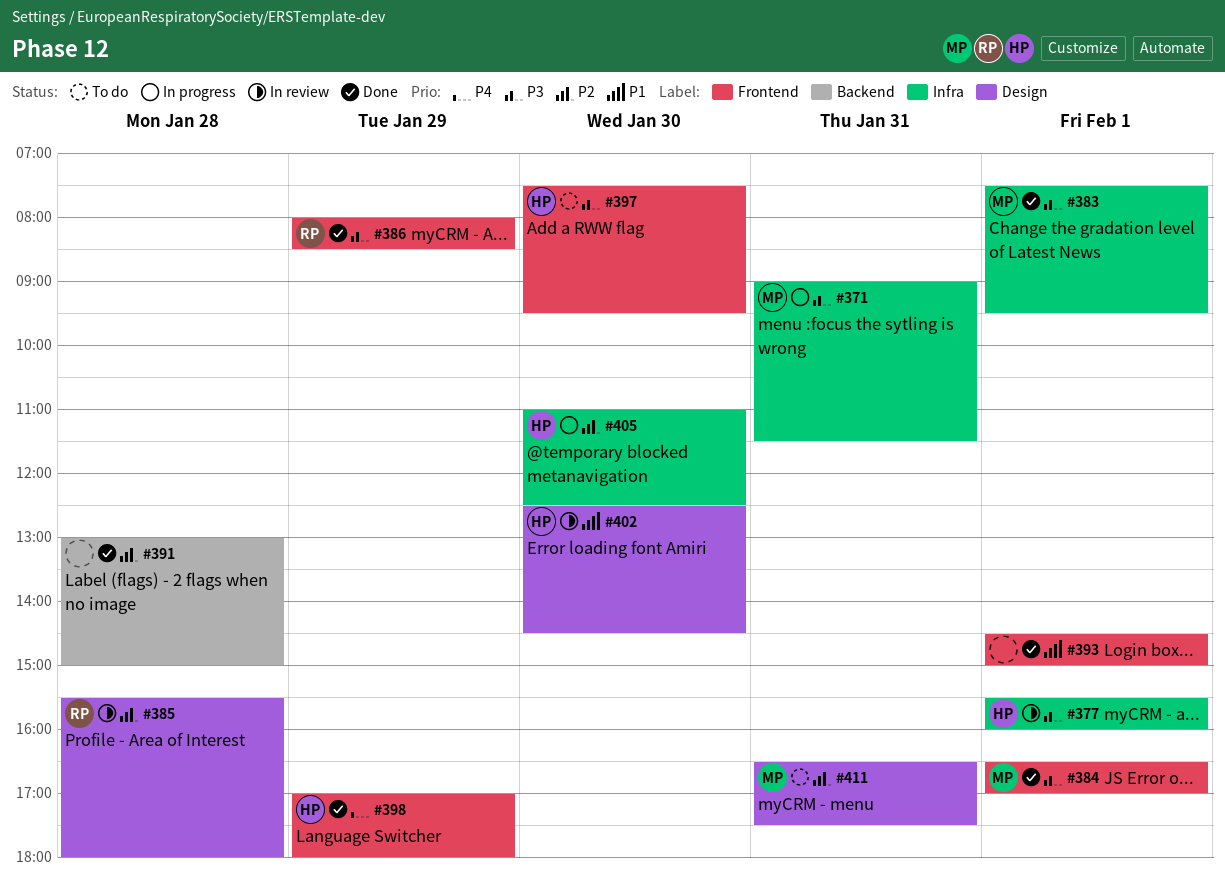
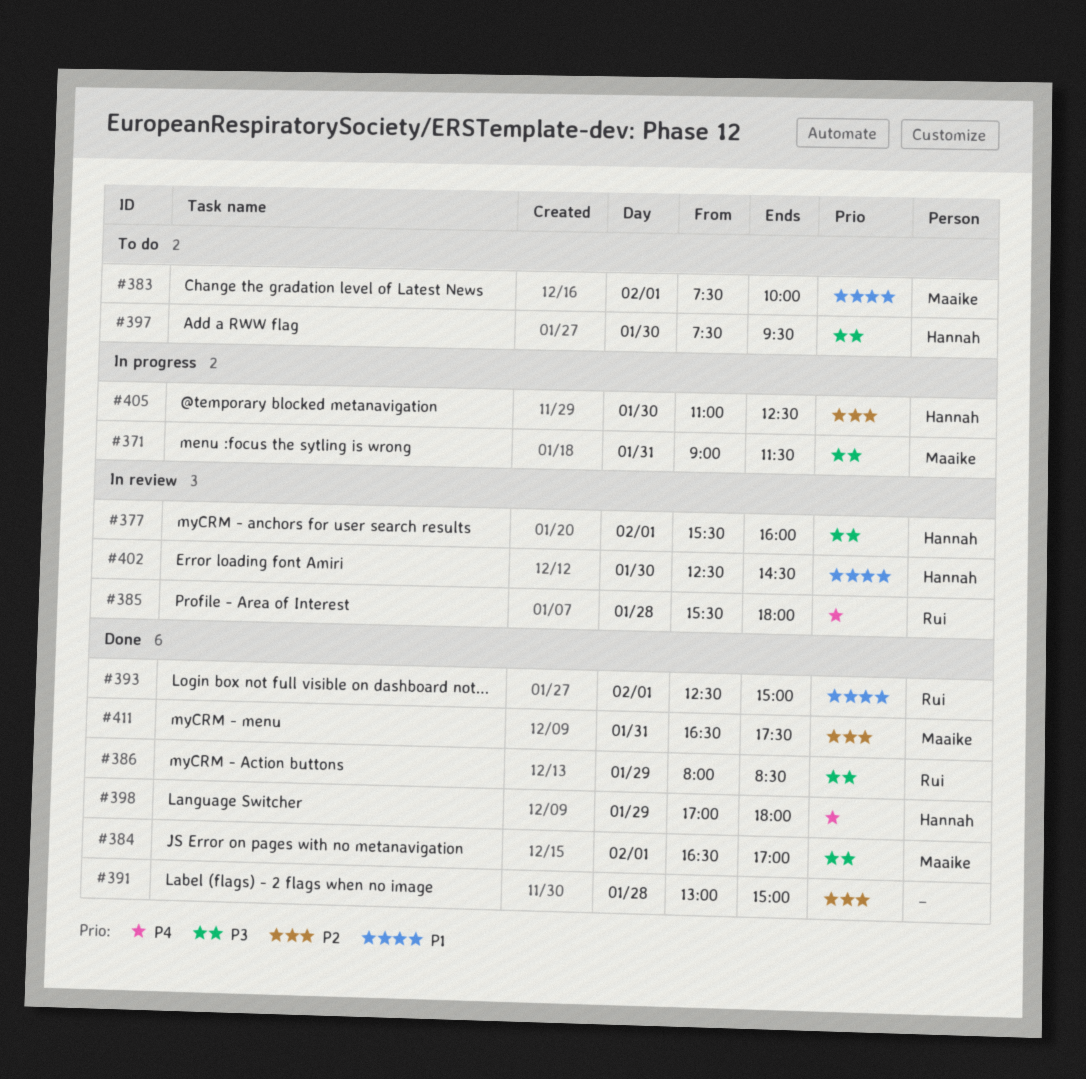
#383, status: Done -> To do
#383, priority: P3 -> P1
#383, ends: 09:30 -> 10:00
#385, priority: P2 -> P4
#393, owner: none -> Rui
#393, begins: 14:30 -> 12:30
#411, status: To do -> Done

